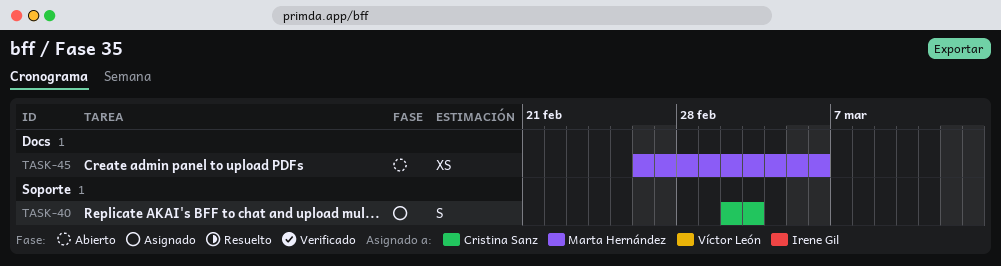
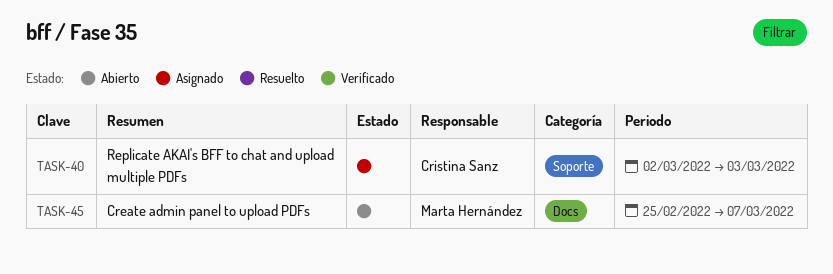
TASK-45, start: Feb 26 -> Feb 25
TASK-45, due: Mar 6 -> Mar 7

